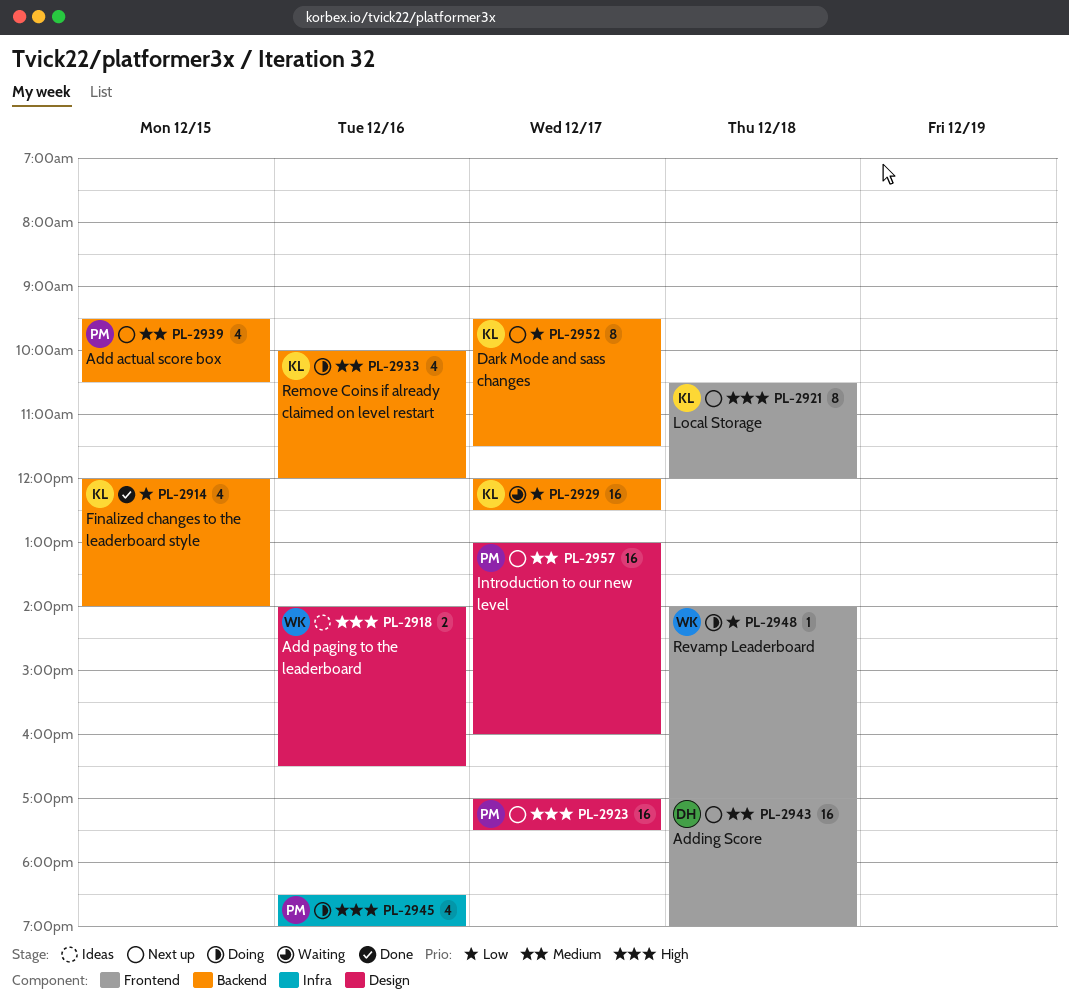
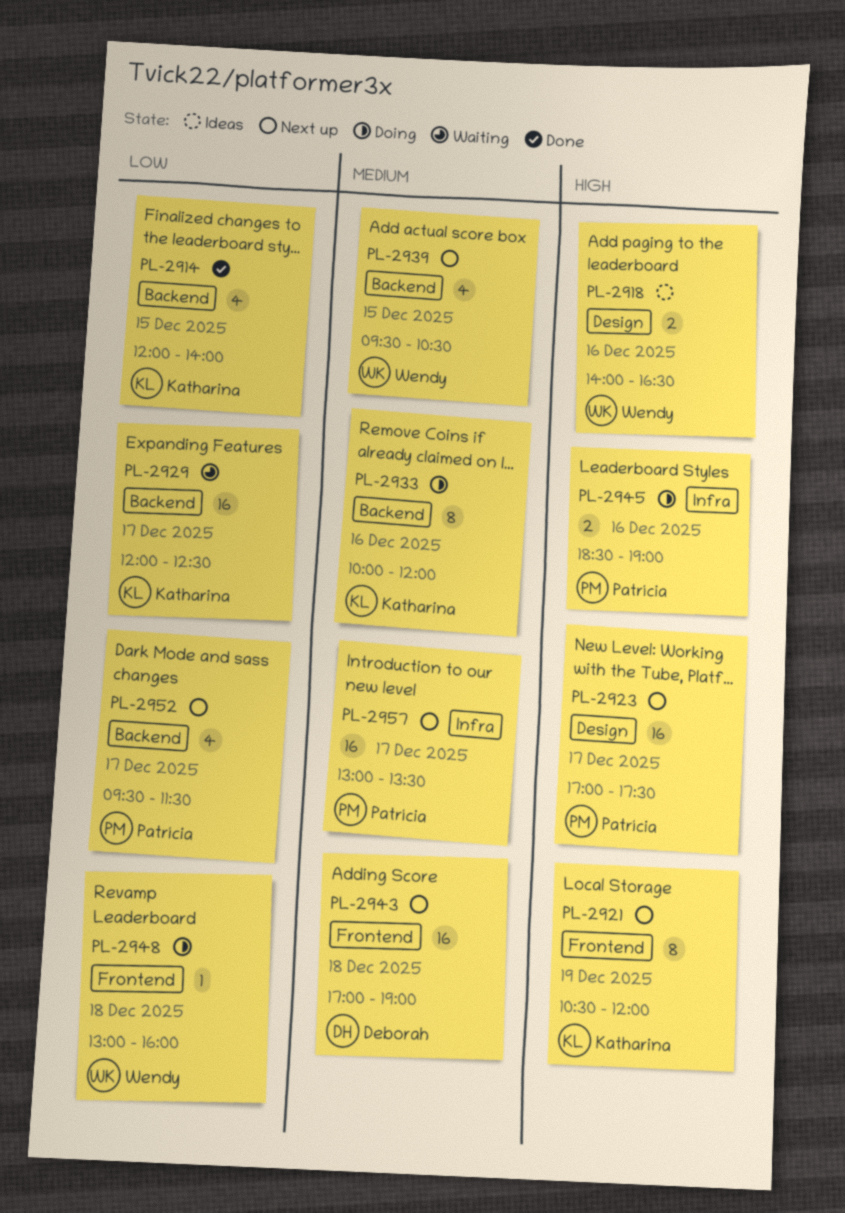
PL-2921, day: Dec 18 -> Dec 19
PL-2933, estimate: 4 -> 8
PL-2939, owner: Patrícia -> Wendy
PL-2945, estimate: 4 -> 2
PL-2948, begins: 14:00 -> 13:00
PL-2948, ends: 17:00 -> 16:00
PL-2952, owner: Katharina -> Patrícia
PL-2952, estimate: 8 -> 4
PL-2957, label: Design -> Infra
PL-2957, ends: 16:00 -> 13:30

